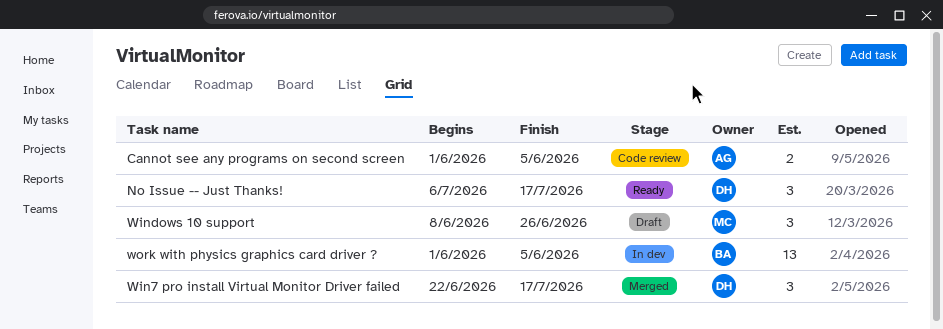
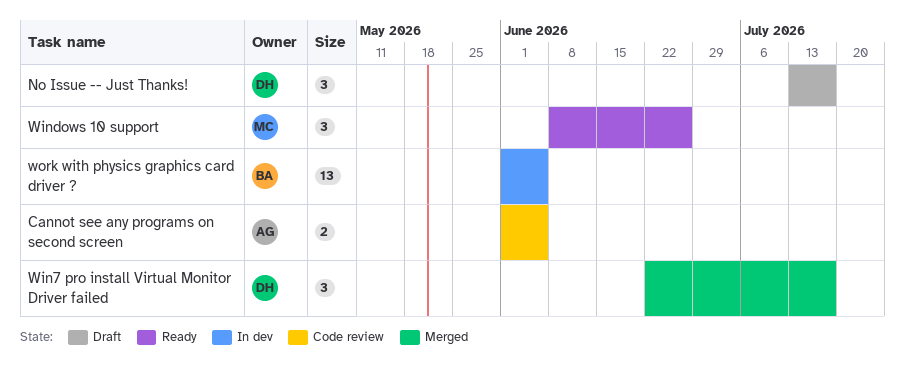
No Issue -- Just Thanks!, status: Ready -> Draft
No Issue -- Just Thanks!, start: Jul 6 -> Jul 13
Windows 10 support, status: Draft -> Ready

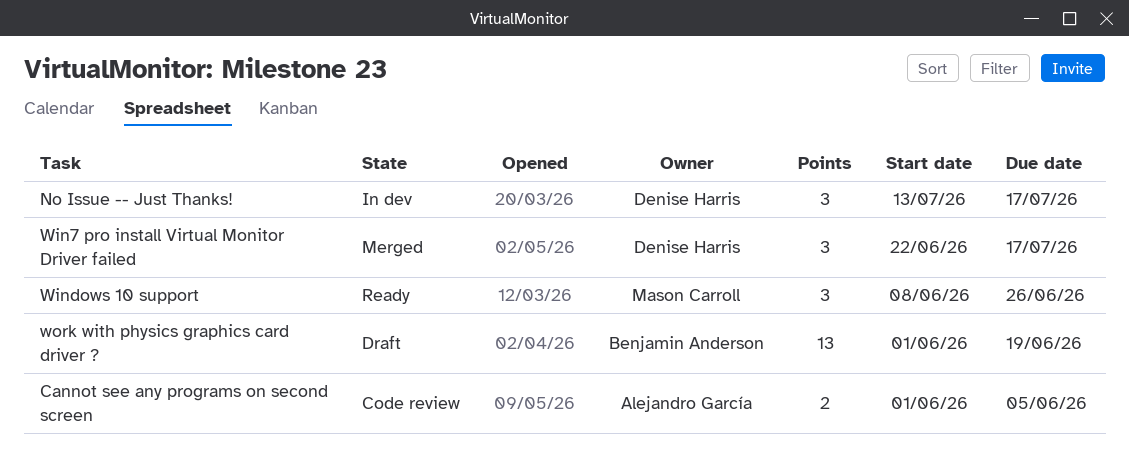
No Issue -- Just Thanks!, status: Draft -> In dev
work with physics graphics card driver ?, status: In dev -> Draft
work with physics graphics card driver ?, due: Jun 5 -> Jun 19

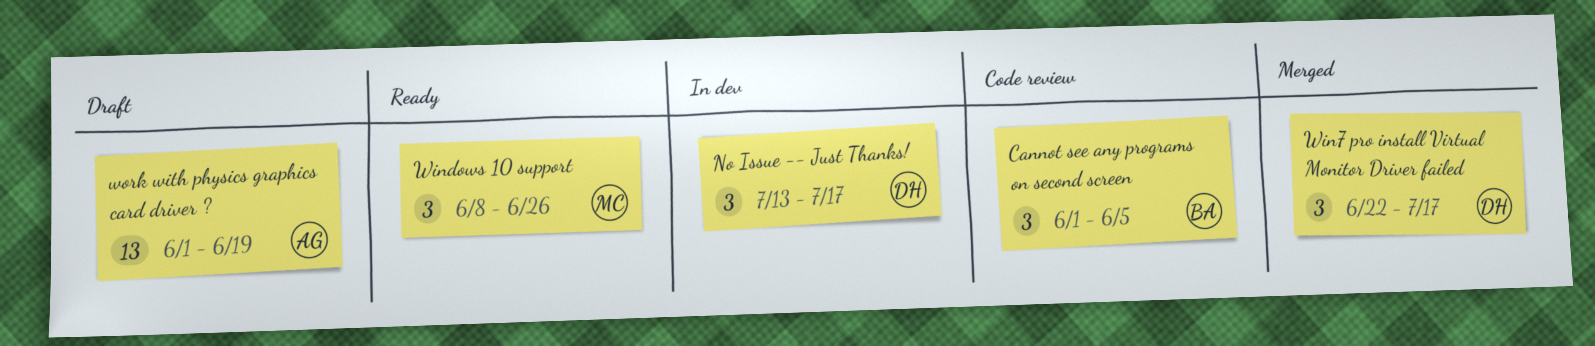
Cannot see any programs on second screen, owner: Alejandro García -> Benjamin Anderson
Cannot see any programs on second screen, estimate: 2 -> 3
work with physics graphics card driver ?, owner: Benjamin Anderson -> Alejandro García

